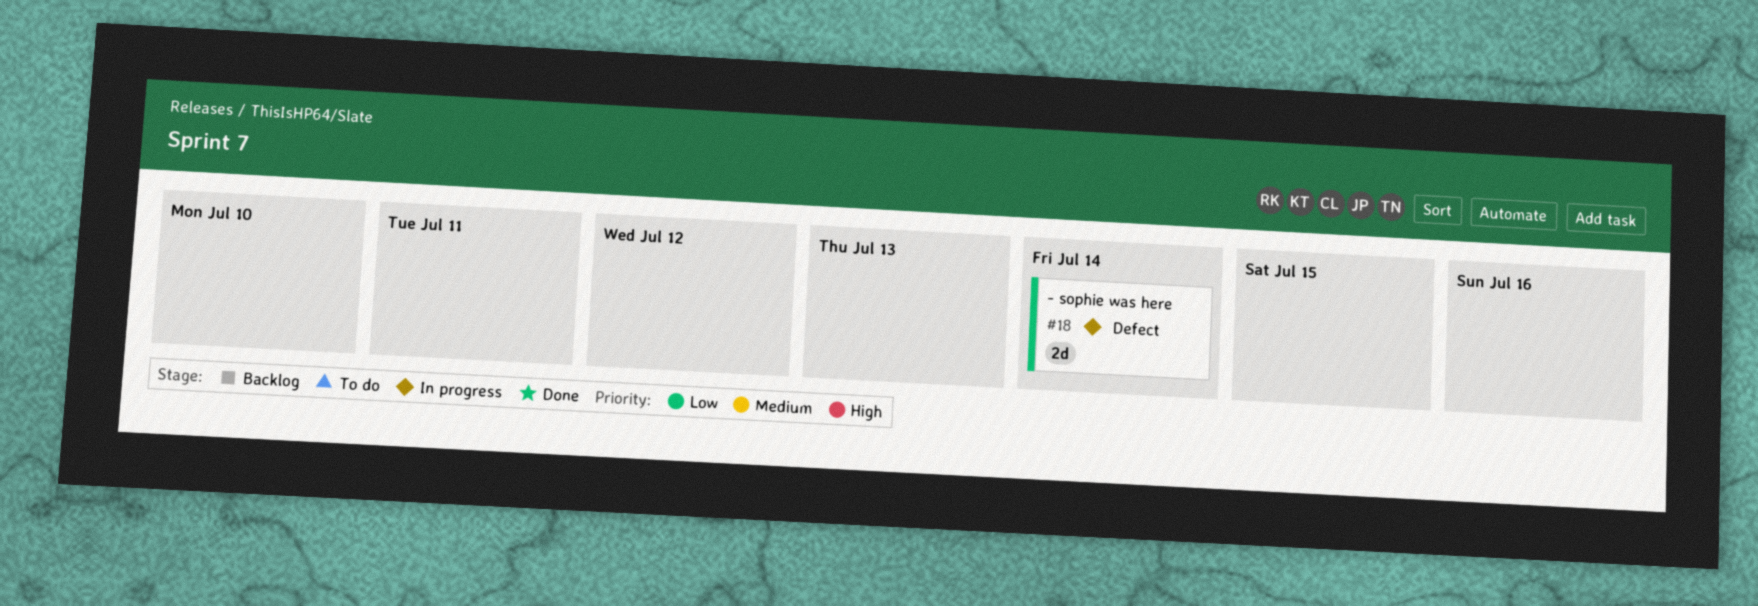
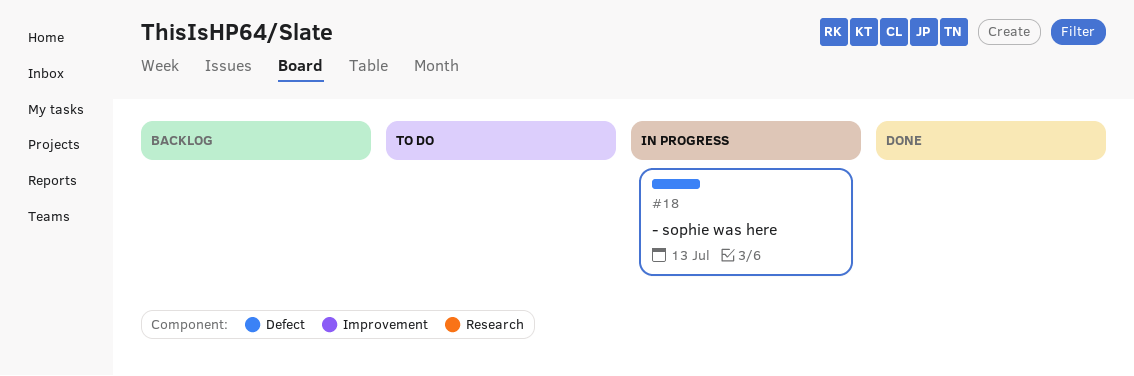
#18, due: Jul 14 -> Jul 13

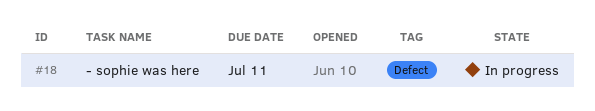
#18, due: Jul 13 -> Jul 11

